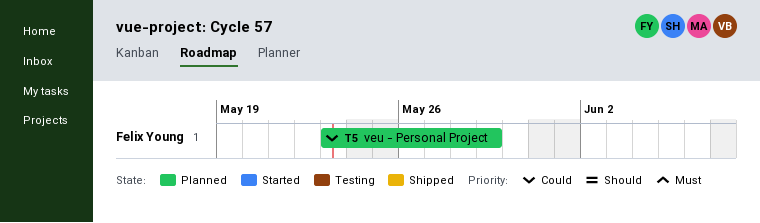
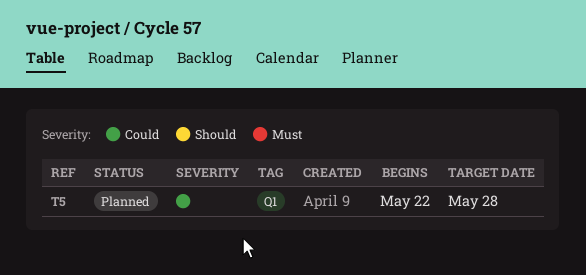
T5, start: May 23 -> May 22
T5, due: May 29 -> May 28

